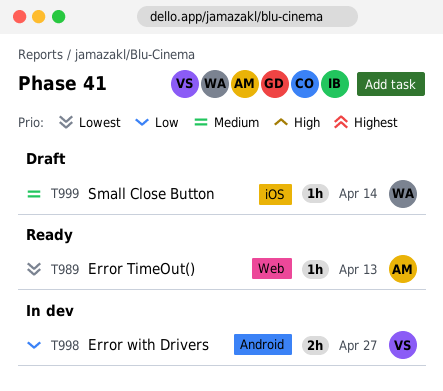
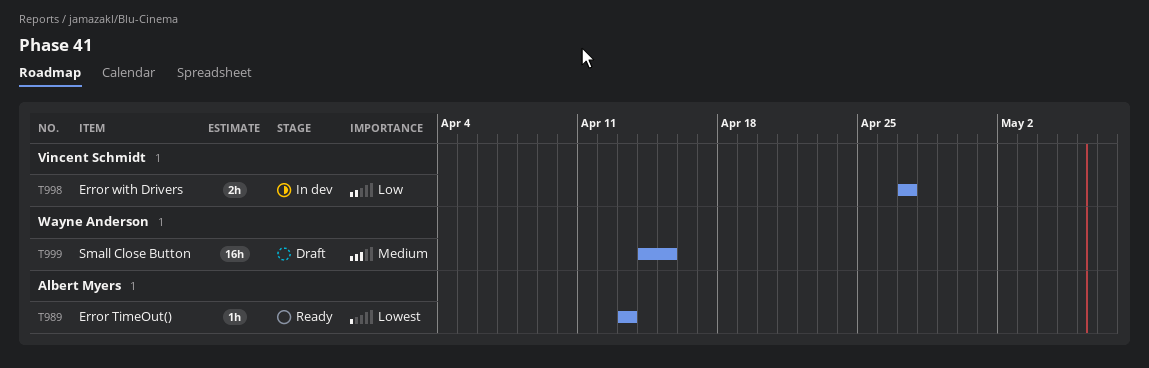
T999, estimate: 1h -> 16h
T999, due: Apr 14 -> Apr 15

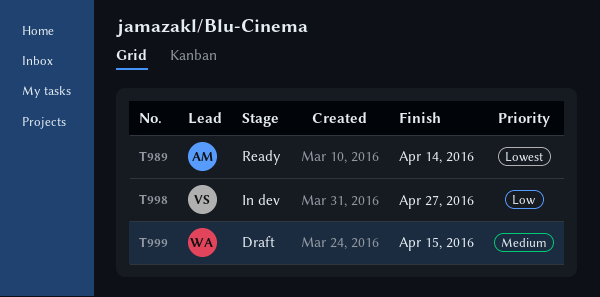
T989, due: Apr 13 -> Apr 14

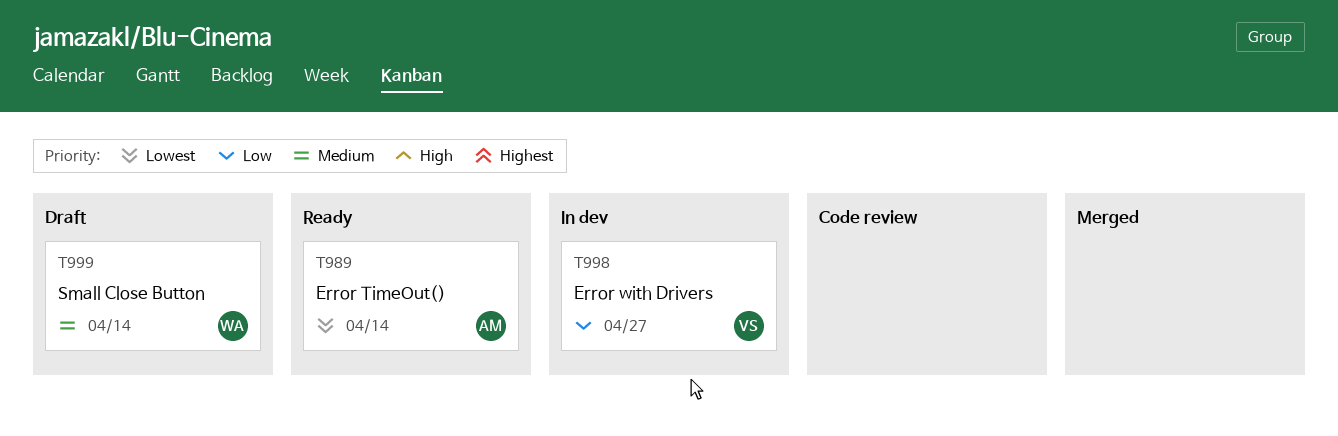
T999, due: Apr 15 -> Apr 14

